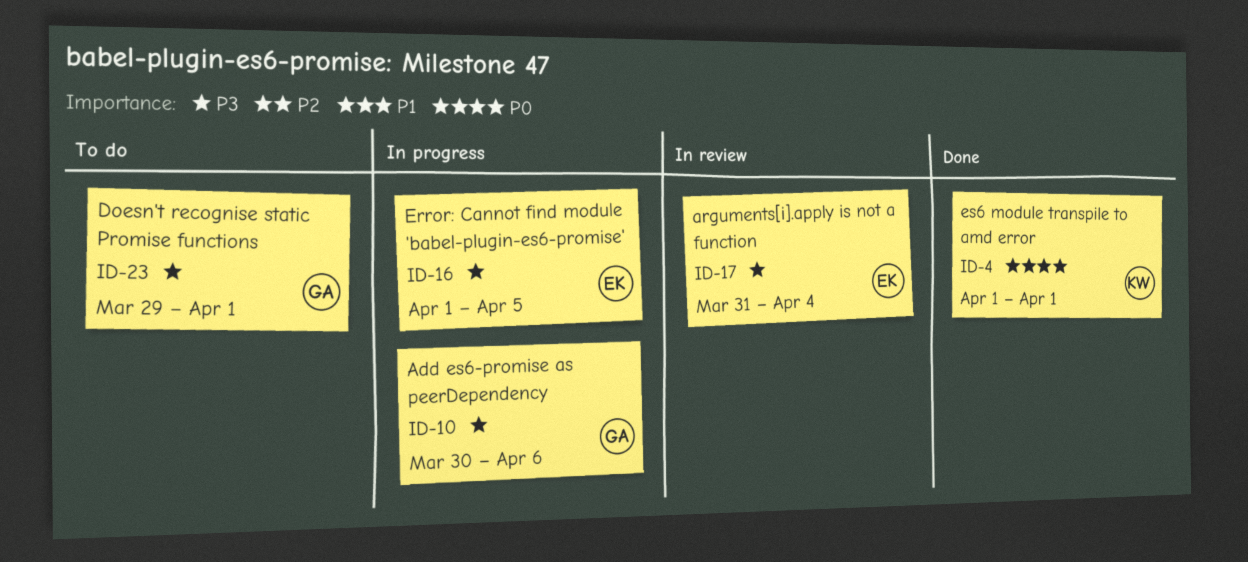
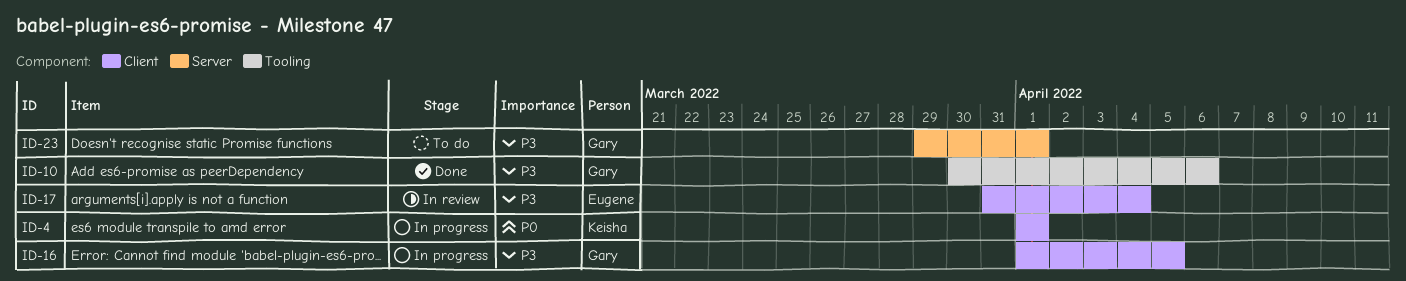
ID-4, status: Done -> In progress
ID-10, status: In progress -> Done
ID-16, owner: Eugene -> Gary

